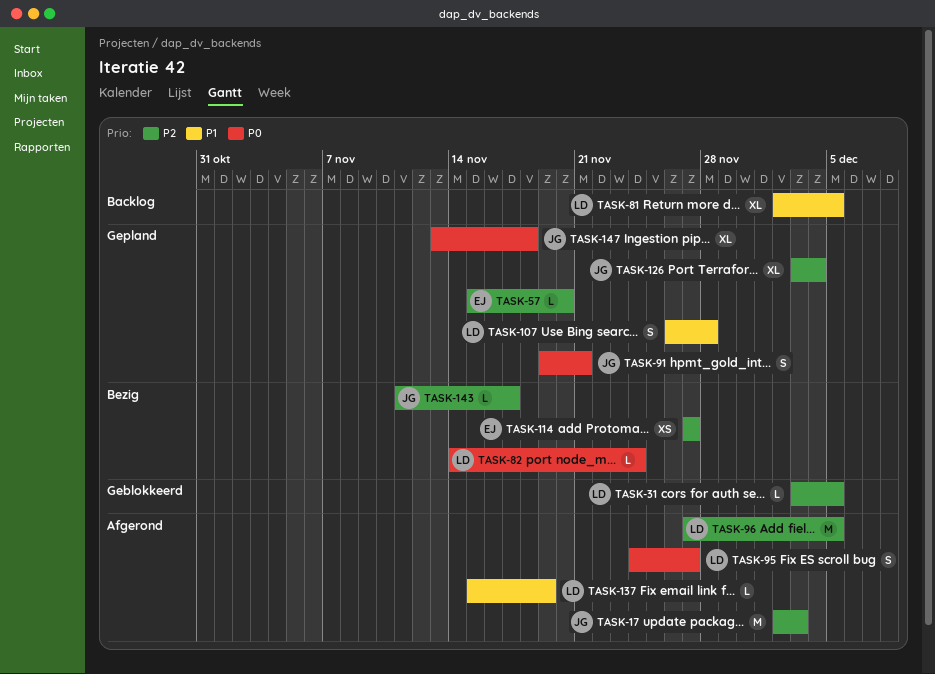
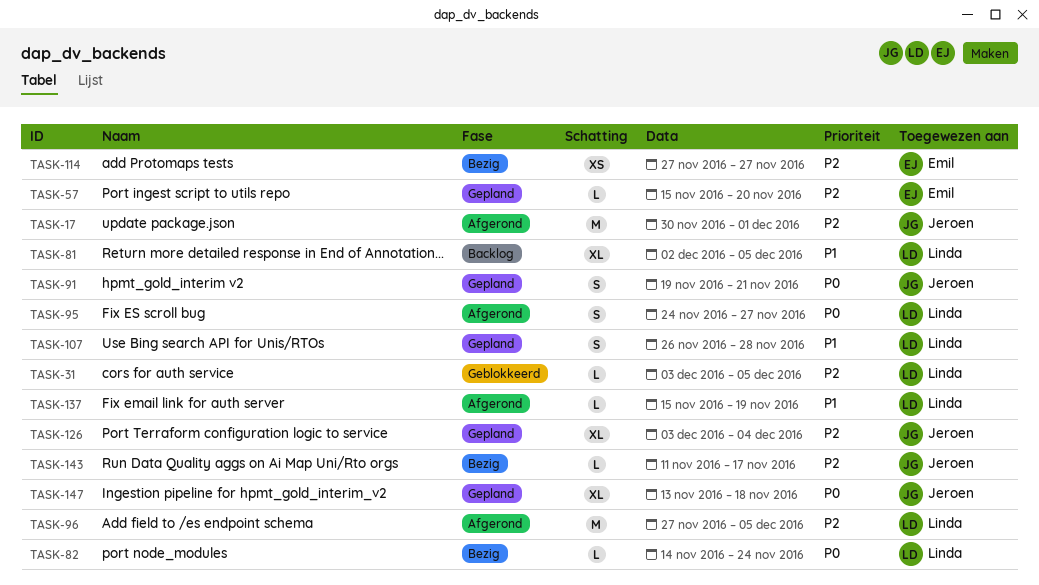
TASK-17, start: Dec 2 -> Nov 30
TASK-17, due: Dec 3 -> Dec 1

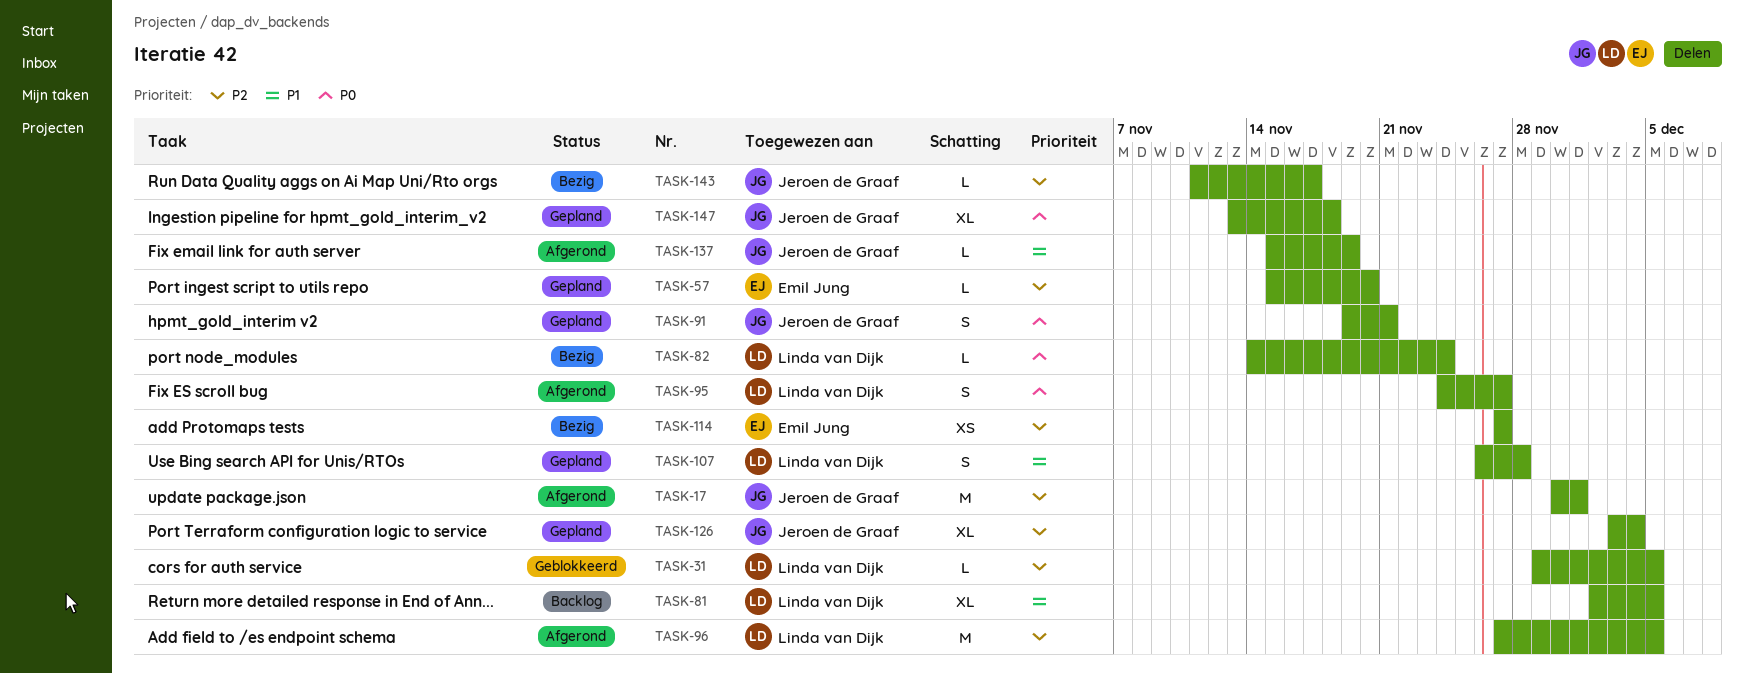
TASK-31, start: Dec 3 -> Nov 29
TASK-137, owner: Linda van Dijk -> Jeroen de Graaf

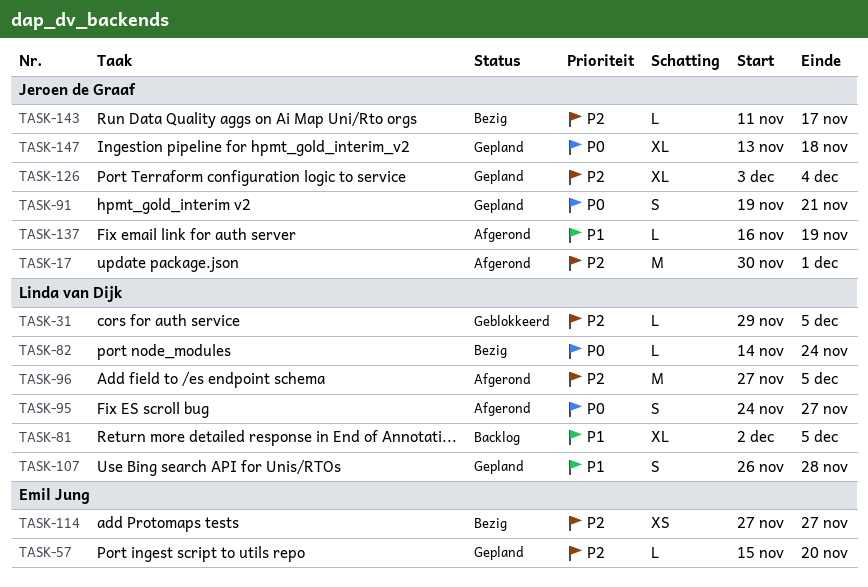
TASK-137, start: Nov 15 -> Nov 16

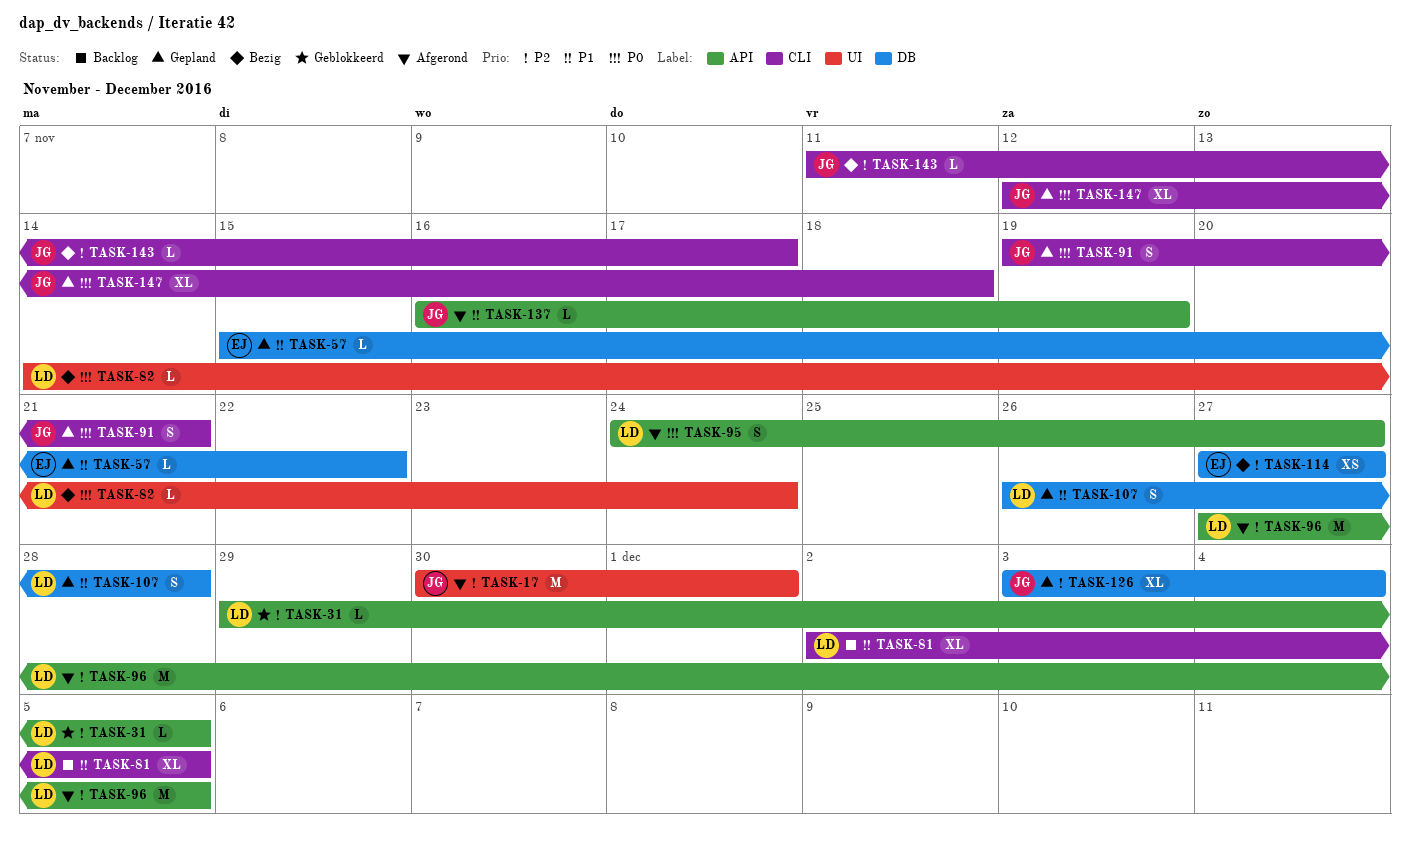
TASK-57, priority: P2 -> P1
TASK-57, due: Nov 20 -> Nov 22
TASK-147, start: Nov 13 -> Nov 12

